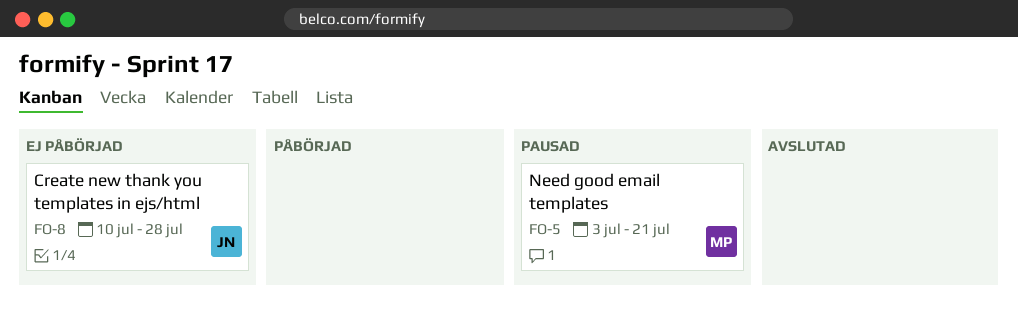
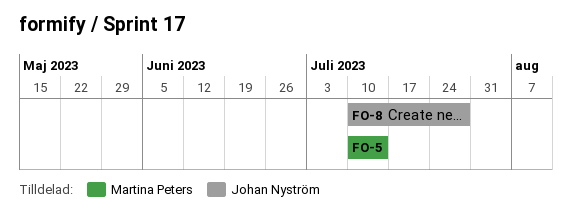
FO-5, start: Jul 3 -> Jul 10
FO-5, due: Jul 21 -> Jul 14

